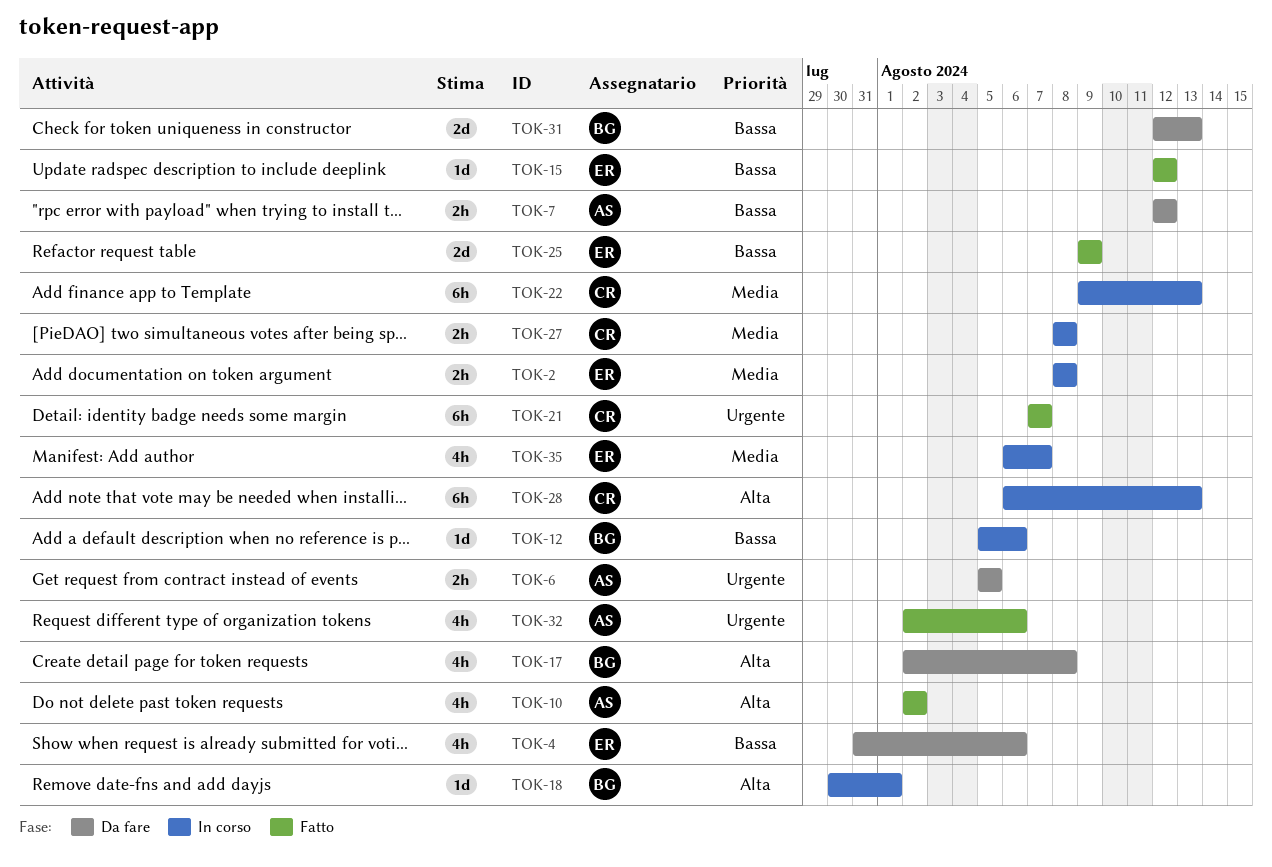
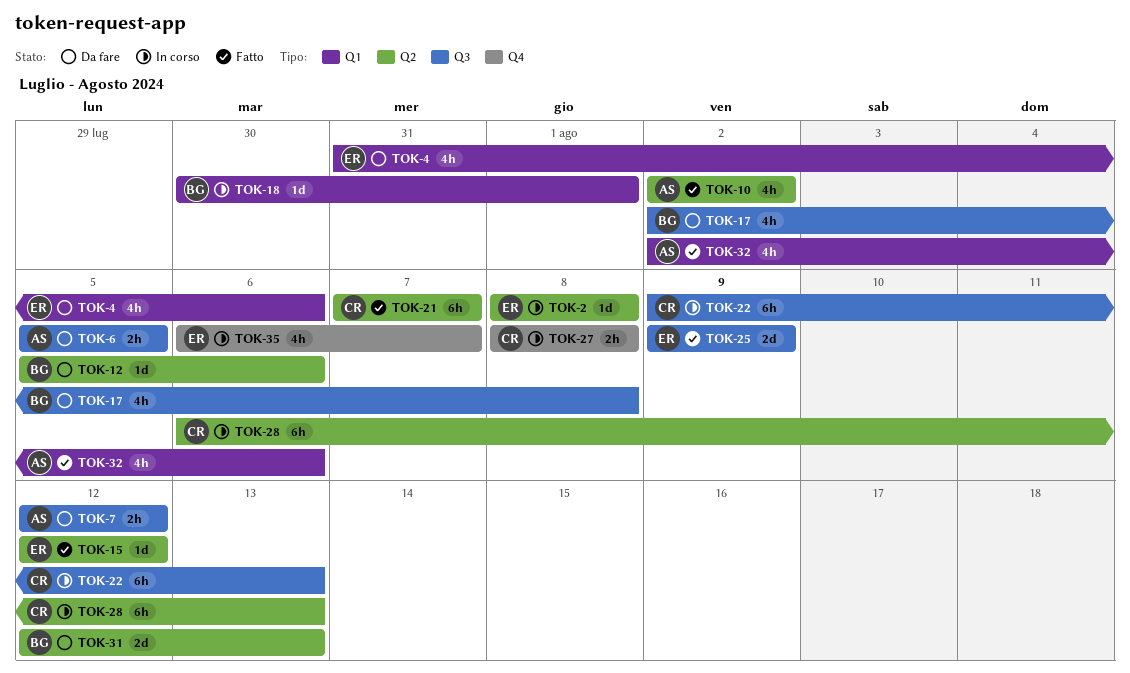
TOK-2, estimate: 2h -> 1d
TOK-12, status: In corso -> Da fare

